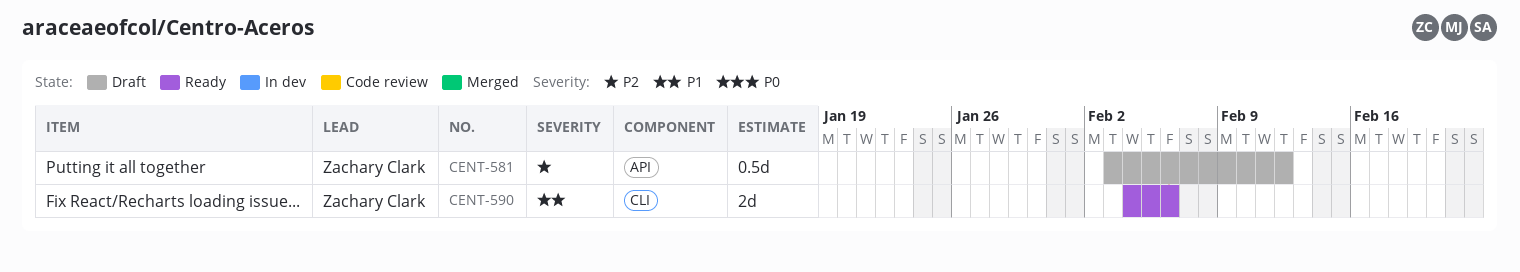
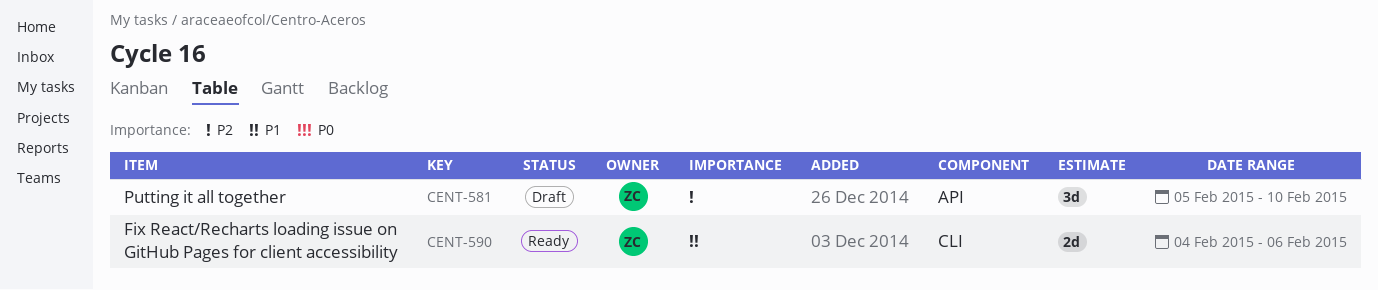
CENT-581, estimate: 0.5d -> 3d
CENT-581, start: Feb 3 -> Feb 5
CENT-581, due: Feb 12 -> Feb 10

